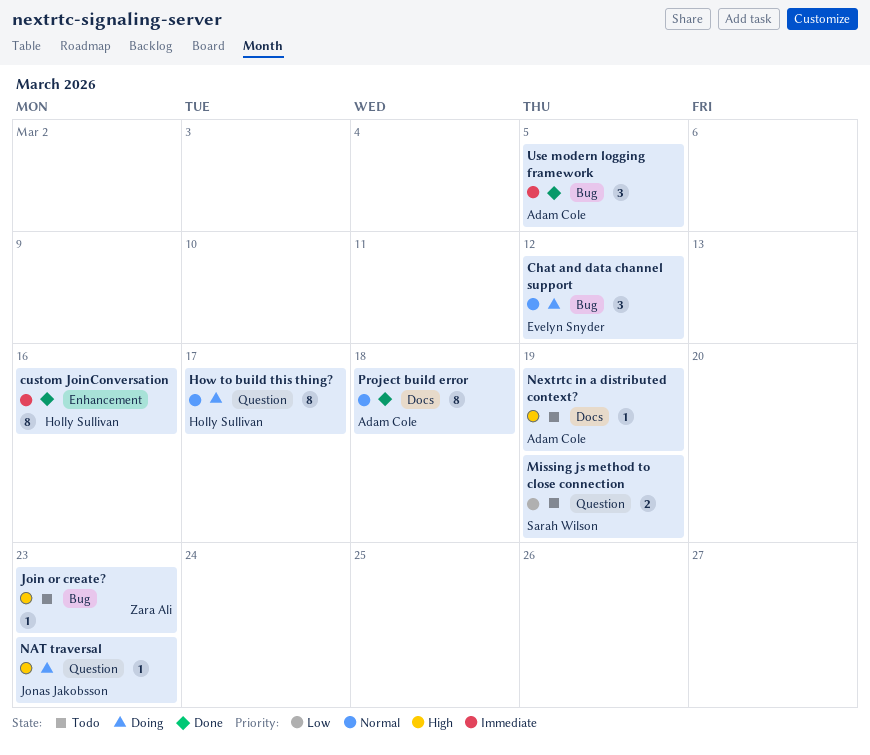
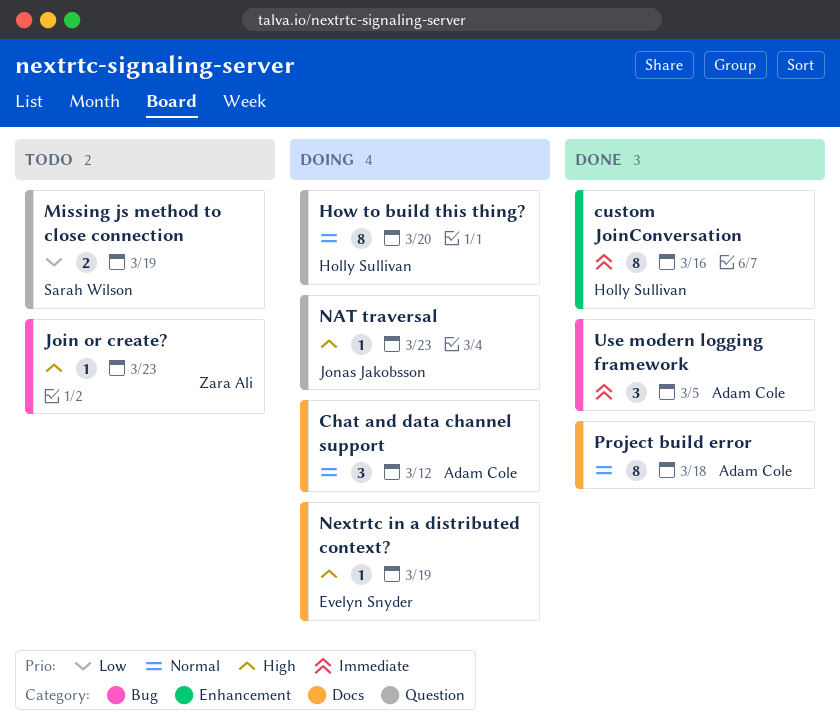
Chat and data channel support, owner: Evelyn Snyder -> Adam Cole
Chat and data channel support, label: Bug -> Docs
How to build this thing?, due: Mar 17 -> Mar 20
Nextrtc in a distributed context?, status: Todo -> Doing
Nextrtc in a distributed context?, owner: Adam Cole -> Evelyn Snyder

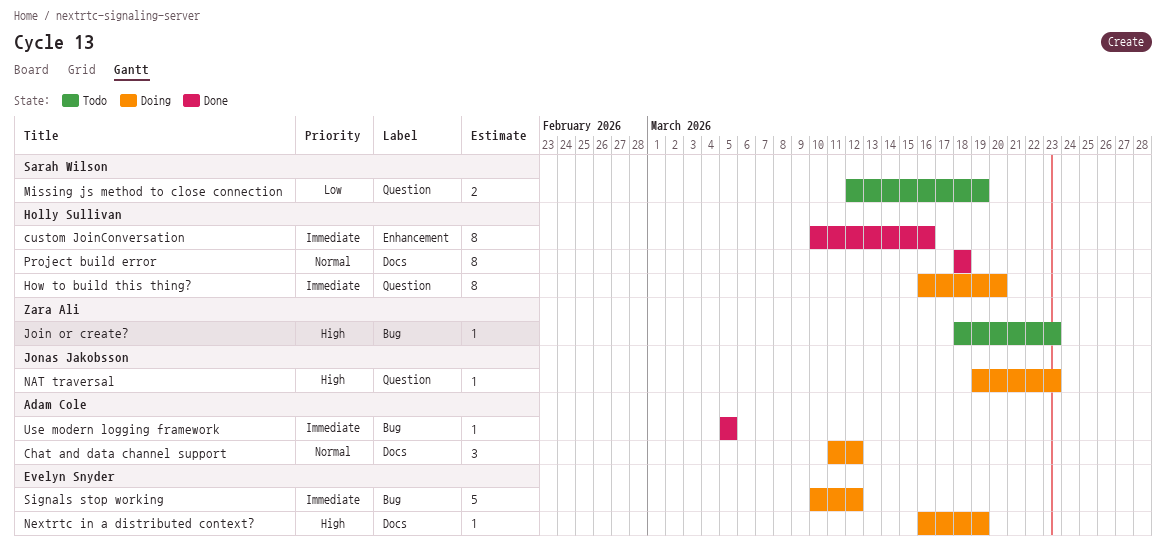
How to build this thing?, priority: Normal -> Immediate
Project build error, owner: Adam Cole -> Holly Sullivan
Signals stop working: none -> present
Use modern logging framework, estimate: 3 -> 1

